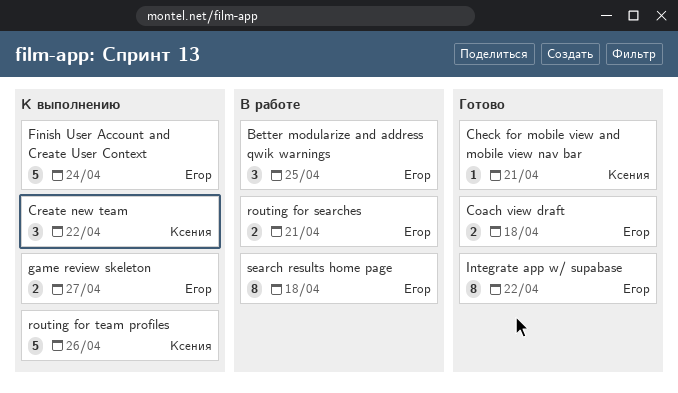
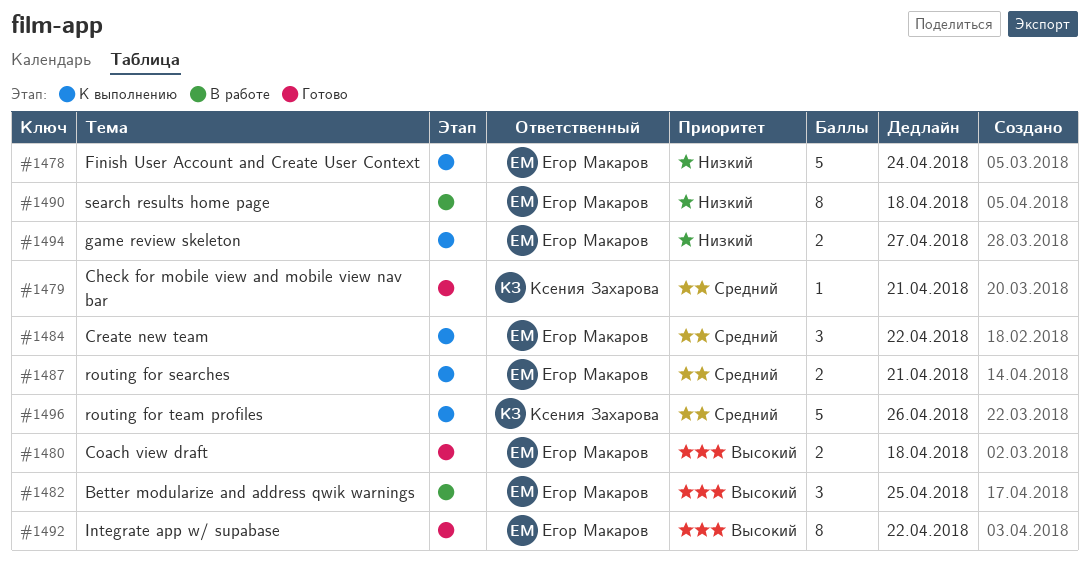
Create new team, owner: Ксения Захарова -> Егор Макаров
routing for searches, status: В работе -> К выполнению

